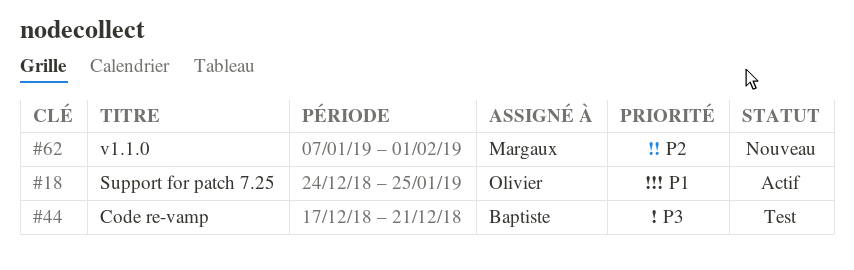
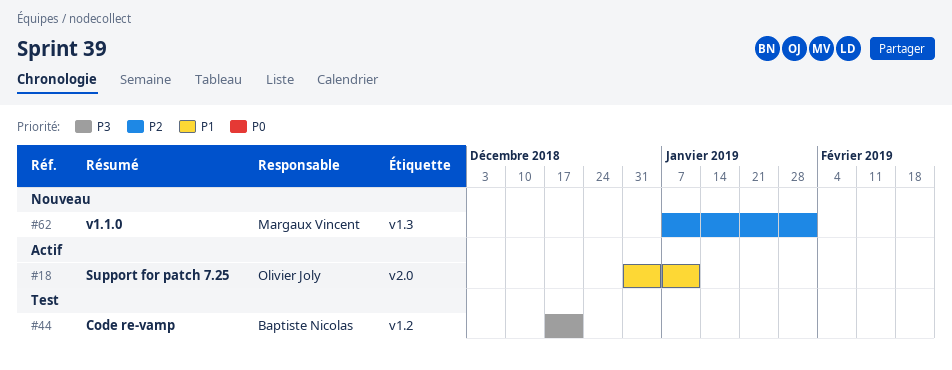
#18, start: Dec 24 -> Dec 31
#18, due: Jan 25 -> Jan 11

